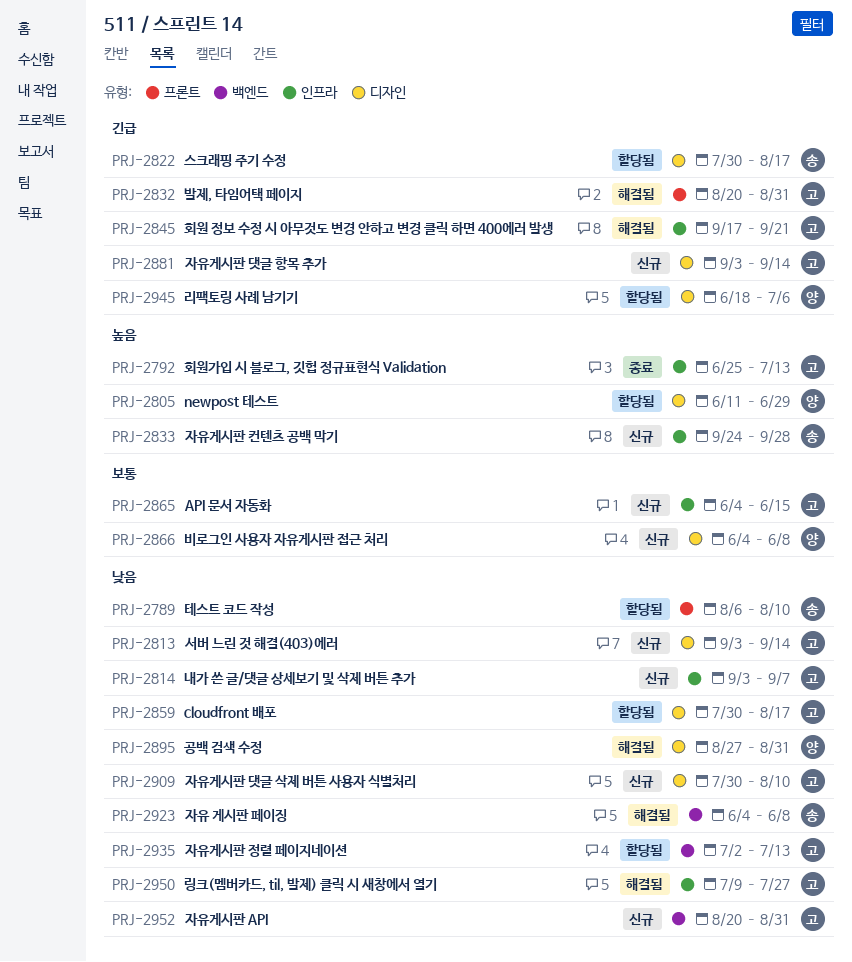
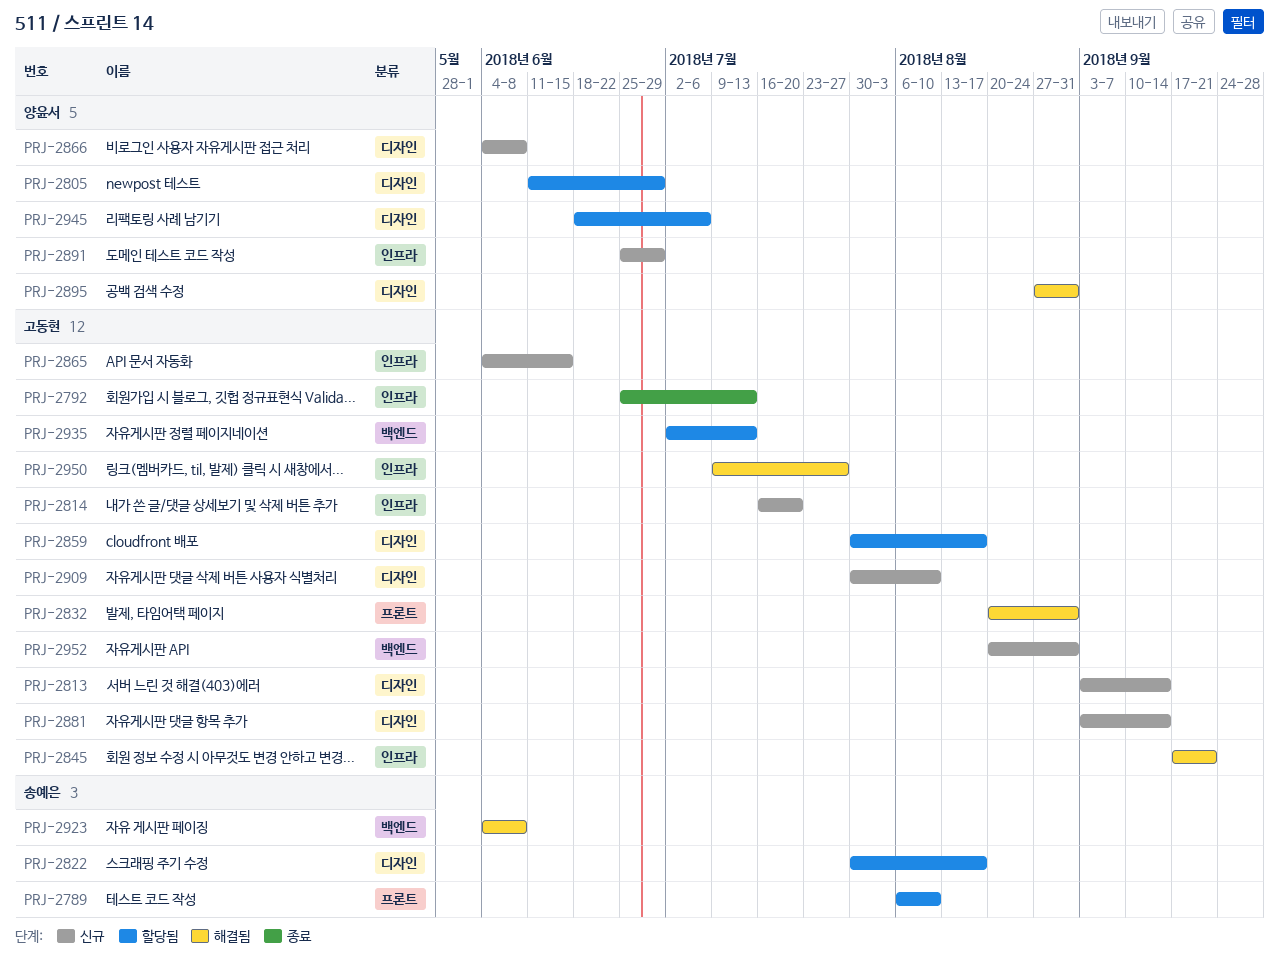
PRJ-2814, start: Sep 3 -> Jul 16
PRJ-2814, due: Sep 7 -> Jul 20
PRJ-2833: present -> none
PRJ-2891: none -> present

